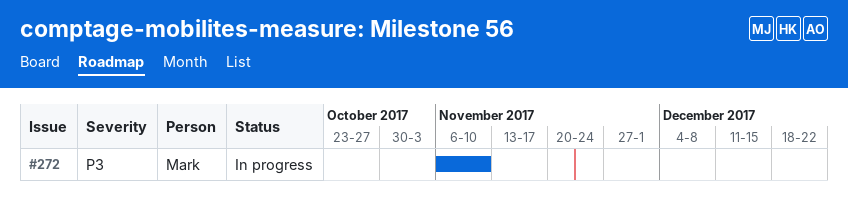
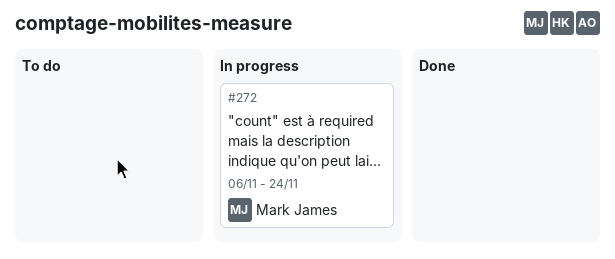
#272, due: Nov 10 -> Nov 24

